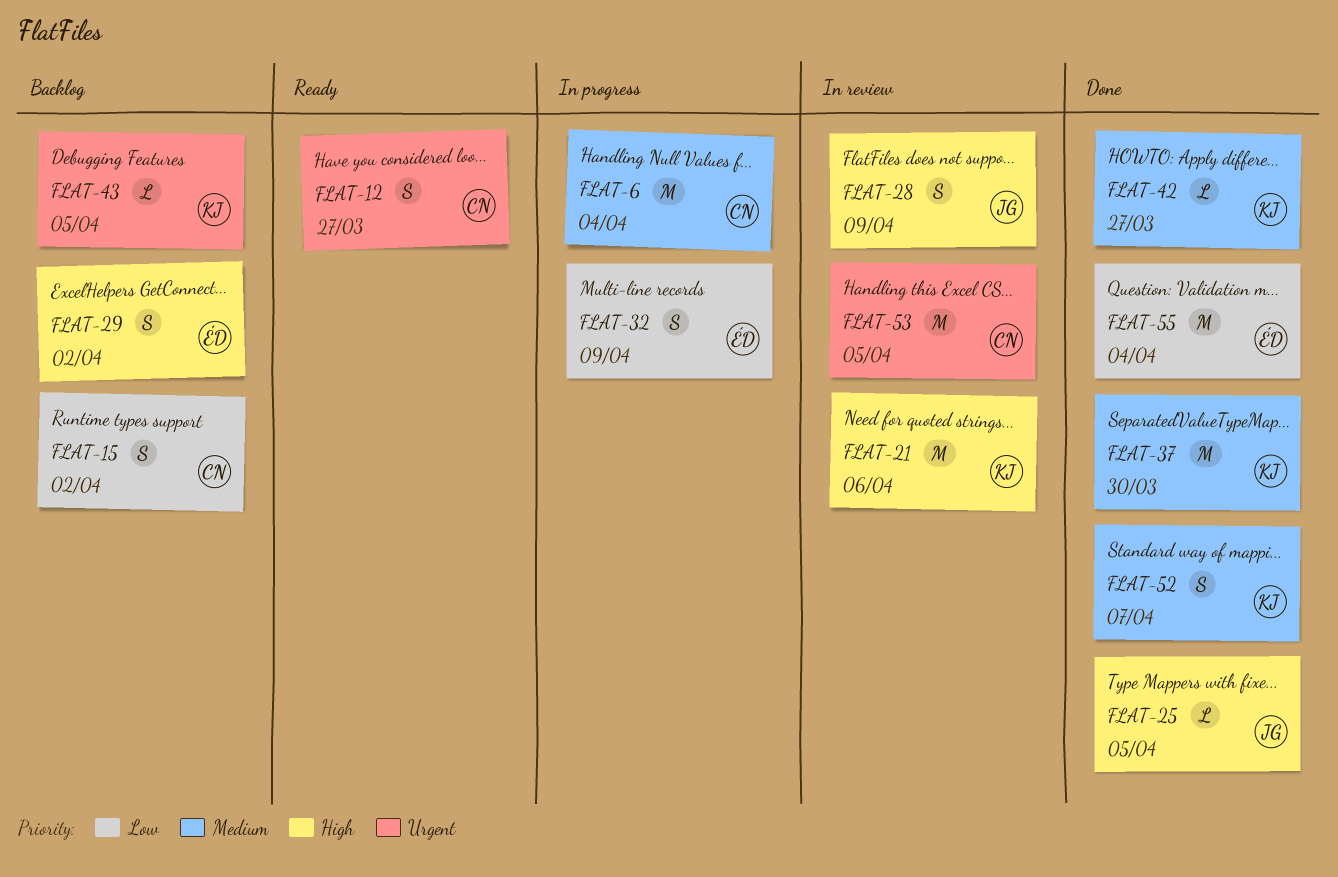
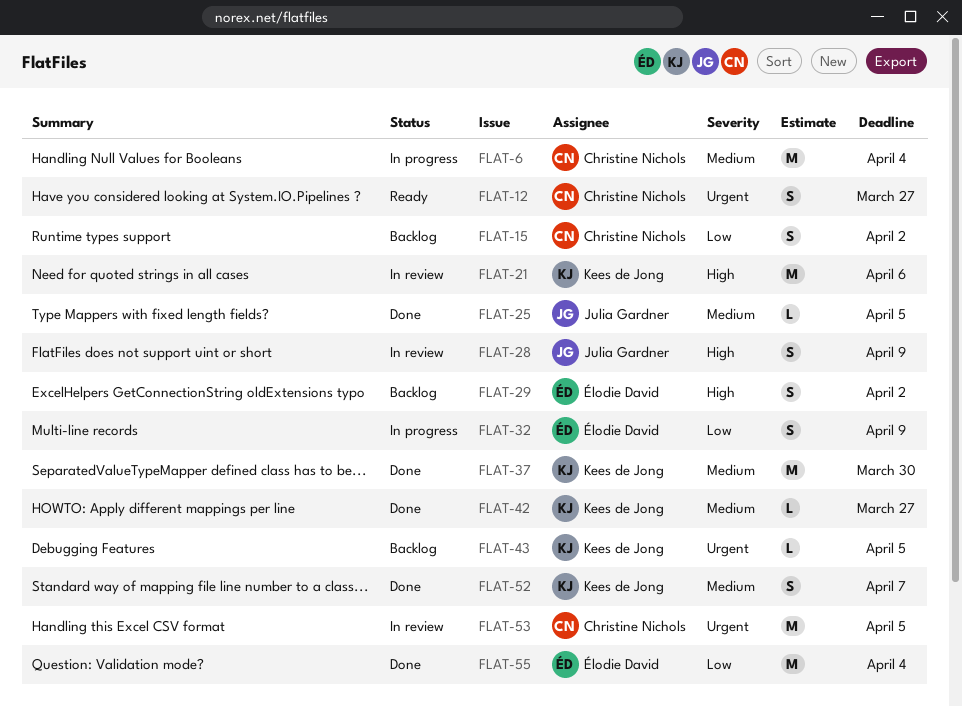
FLAT-25, priority: High -> Medium

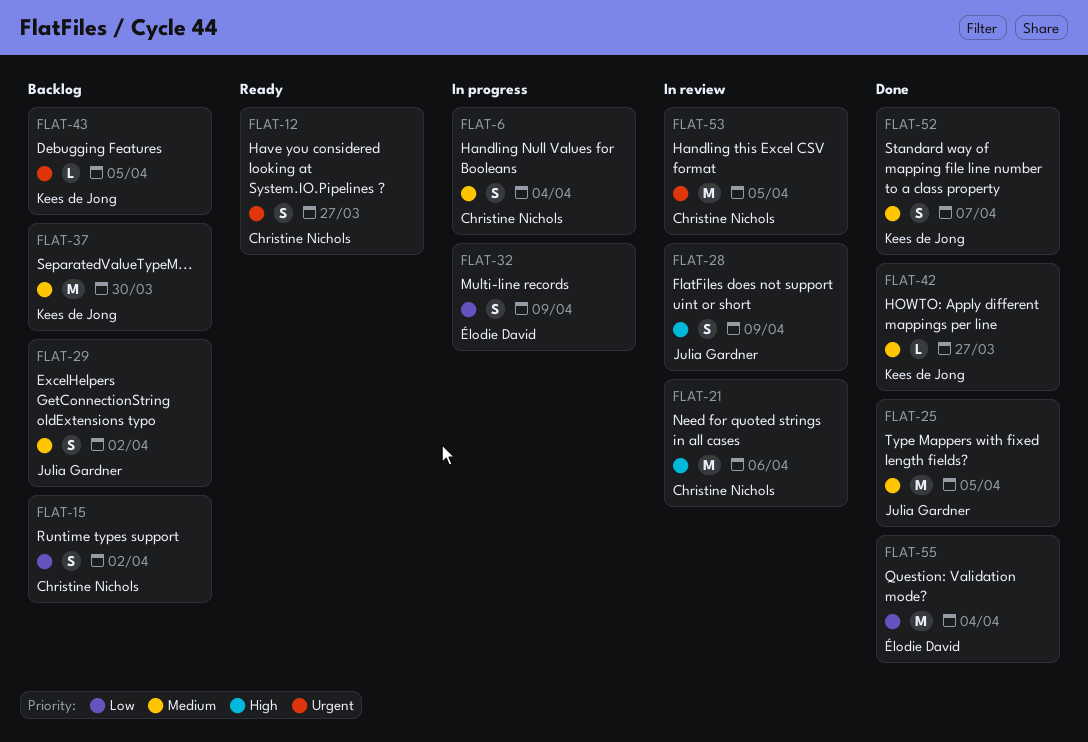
FLAT-6, estimate: M -> S
FLAT-21, owner: Kees de Jong -> Christine Nichols
FLAT-25, estimate: L -> M
FLAT-29, owner: Élodie David -> Julia Gardner
FLAT-29, priority: High -> Medium
FLAT-37, status: Done -> Backlog

